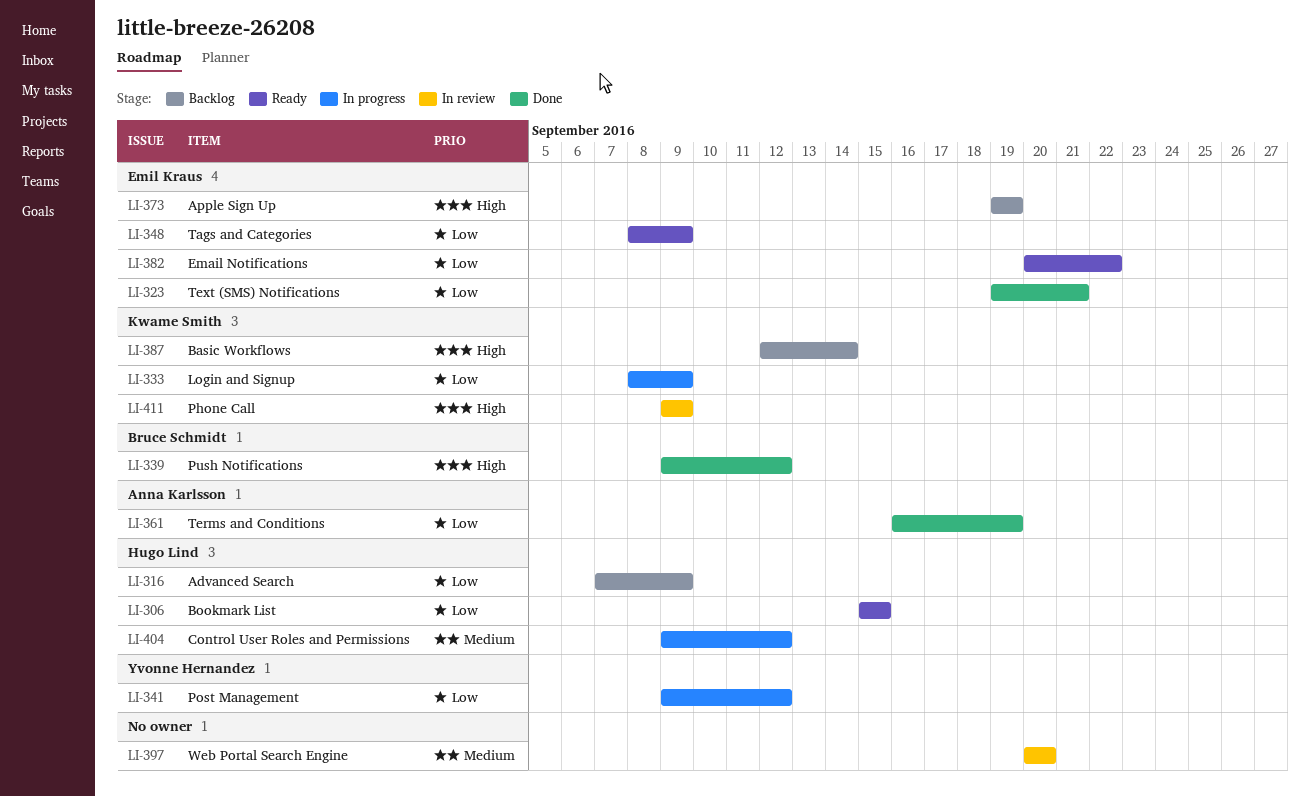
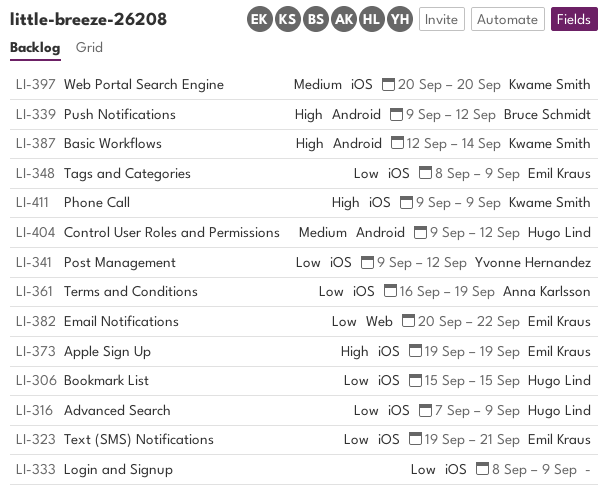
LI-333, owner: Kwame Smith -> none
LI-397, owner: none -> Kwame Smith

